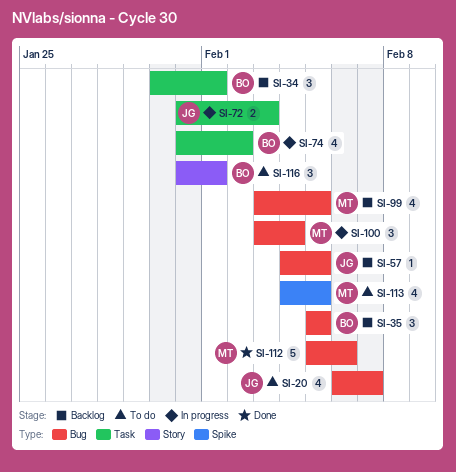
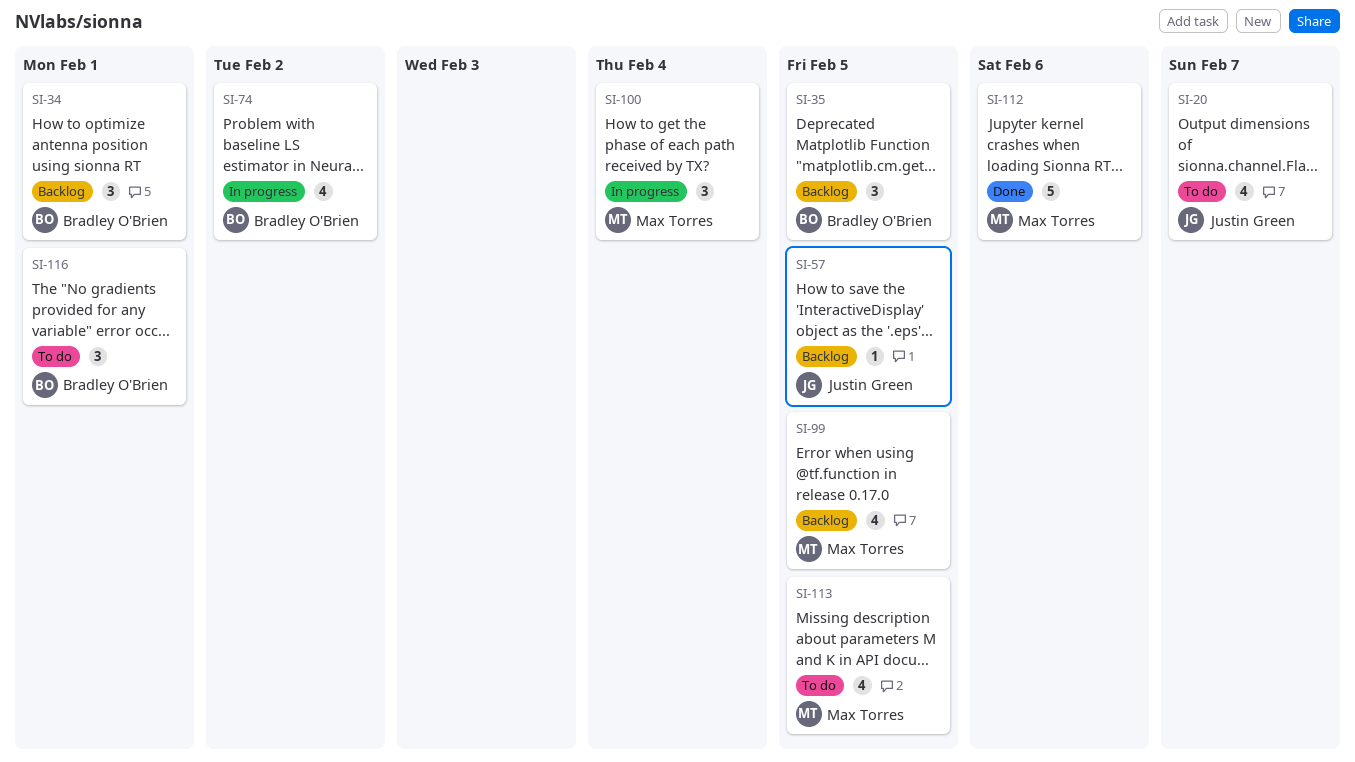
SI-72: present -> none

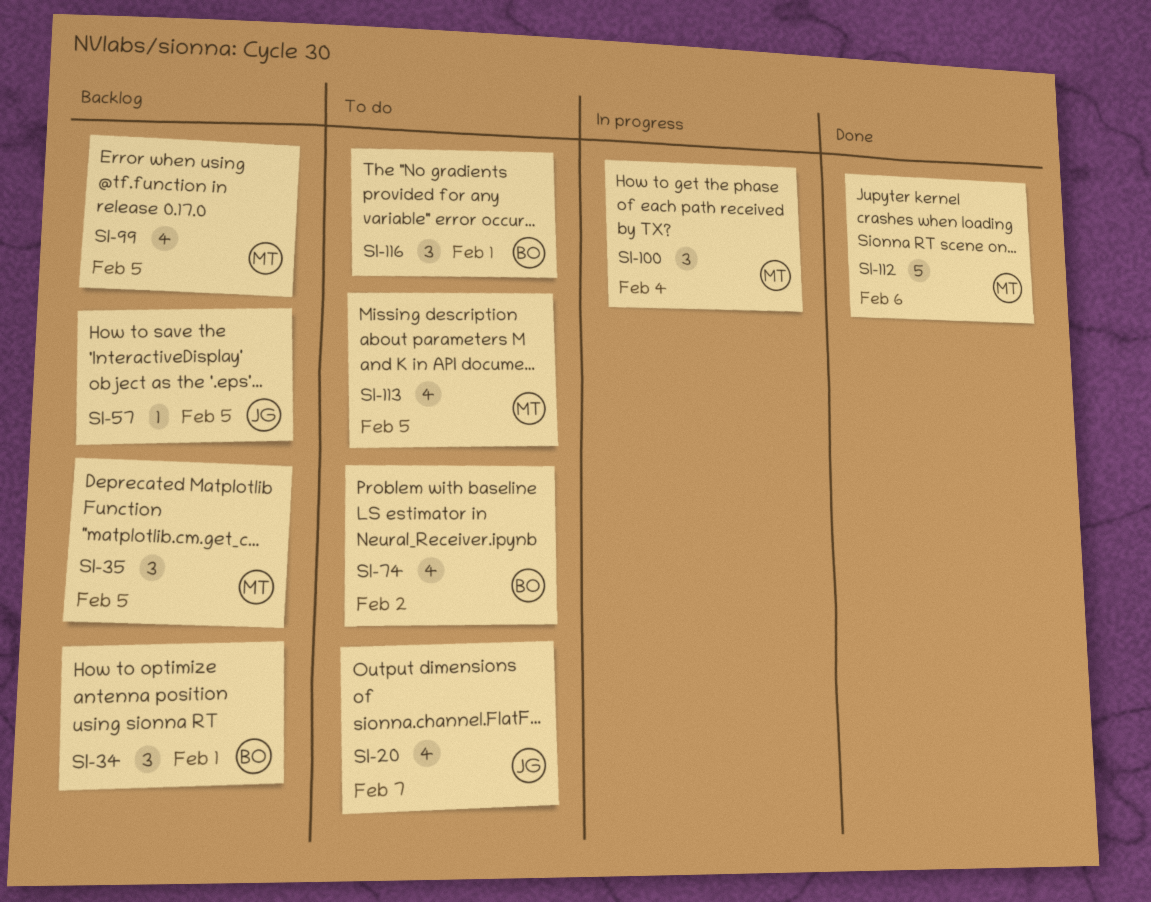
SI-35, owner: Bradley O'Brien -> Max Torres
SI-74, status: In progress -> To do

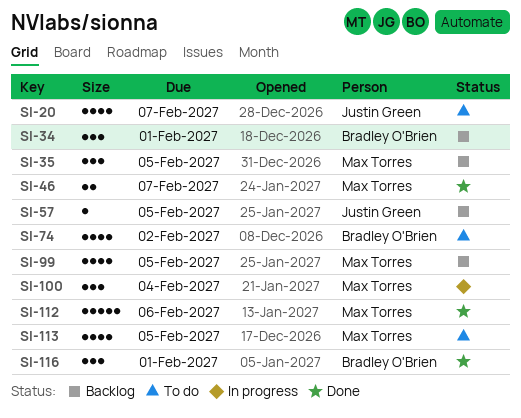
SI-46: none -> present
SI-116, status: To do -> Done

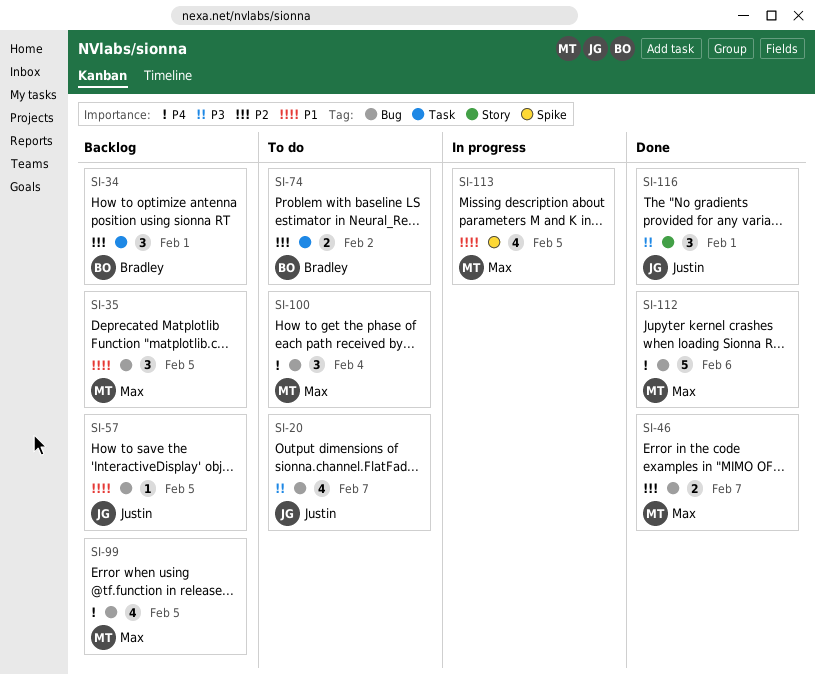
SI-74, estimate: 4 -> 2
SI-100, status: In progress -> To do
SI-113, status: To do -> In progress
SI-116, owner: Bradley O'Brien -> Justin Green

